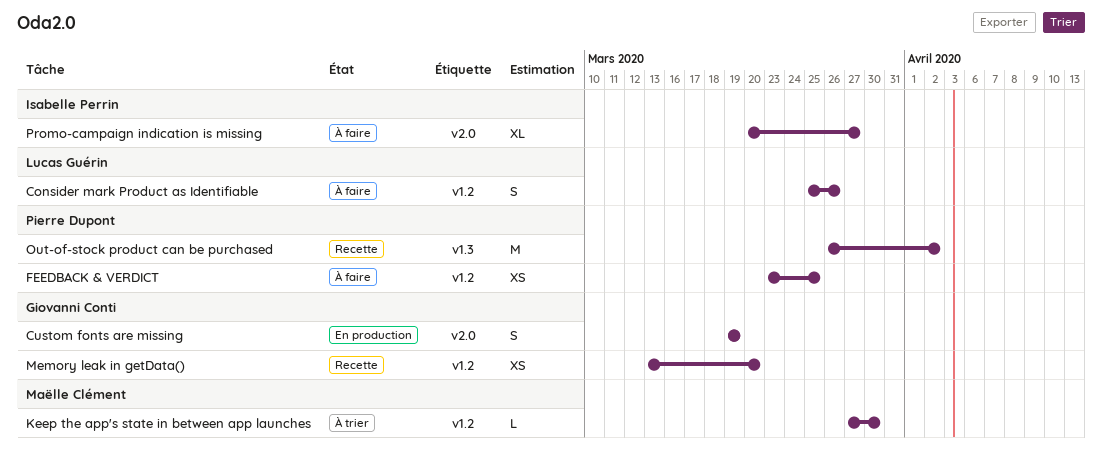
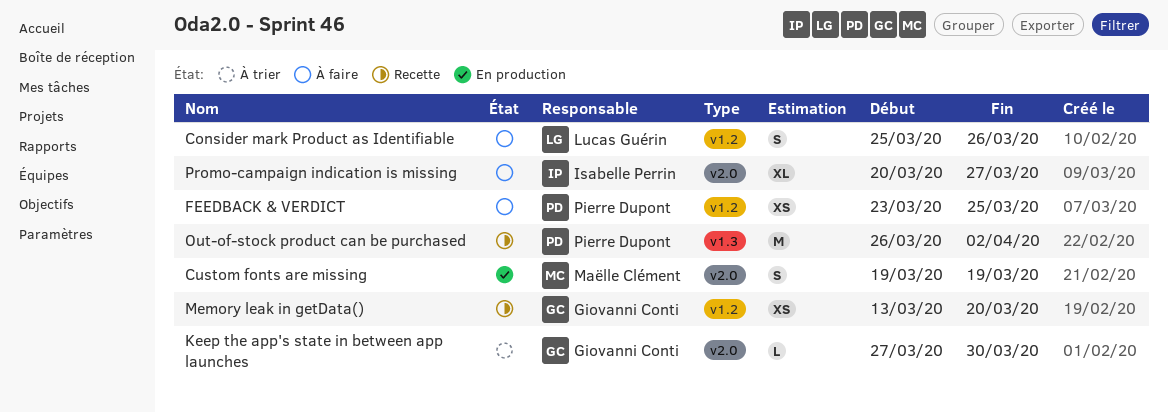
Custom fonts are missing, owner: Giovanni Conti -> Maëlle Clément
Keep the app's state in between app launches, owner: Maëlle Clément -> Giovanni Conti
Keep the app's state in between app launches, label: v1.2 -> v2.0

